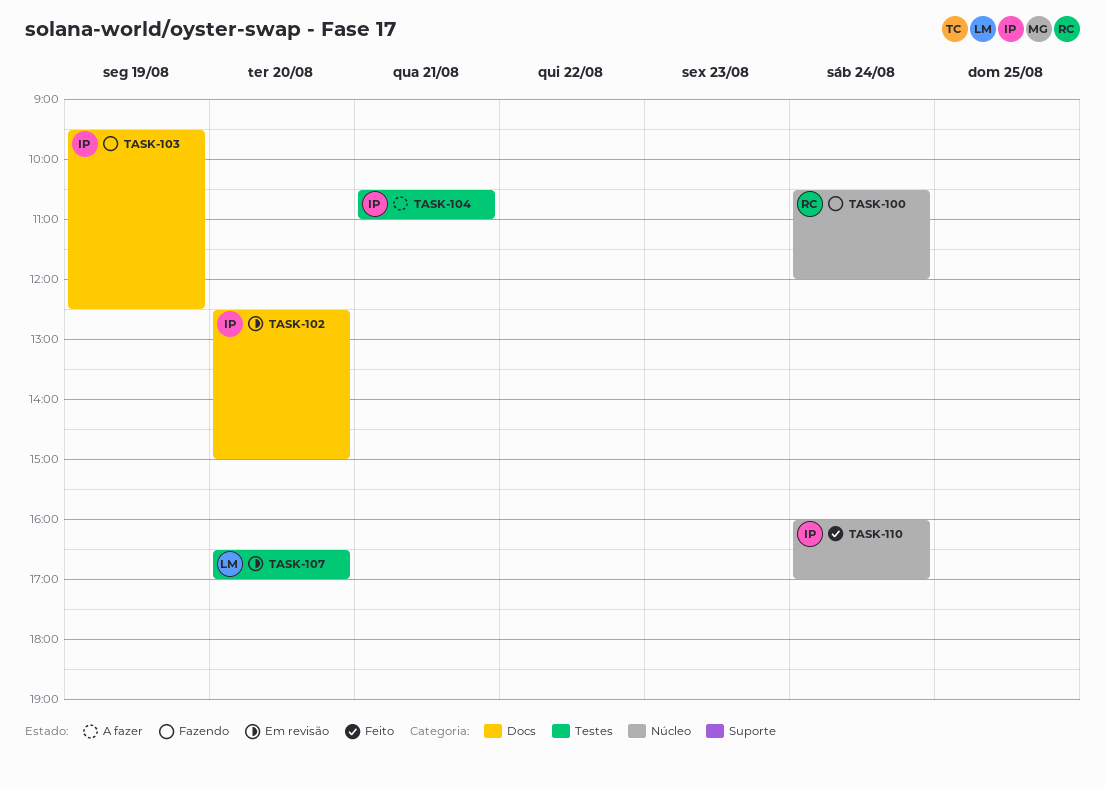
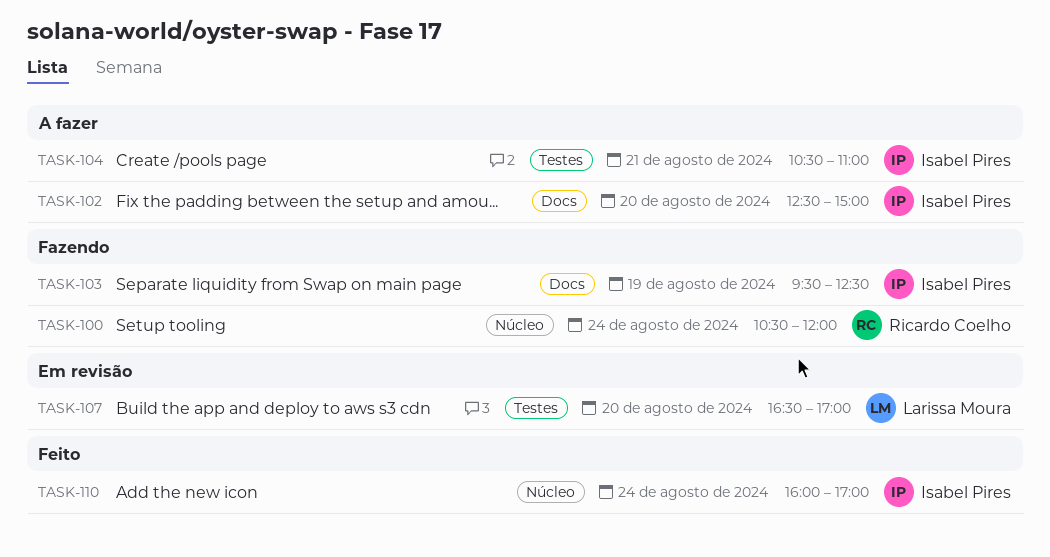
TASK-102, status: Em revisão -> A fazer

